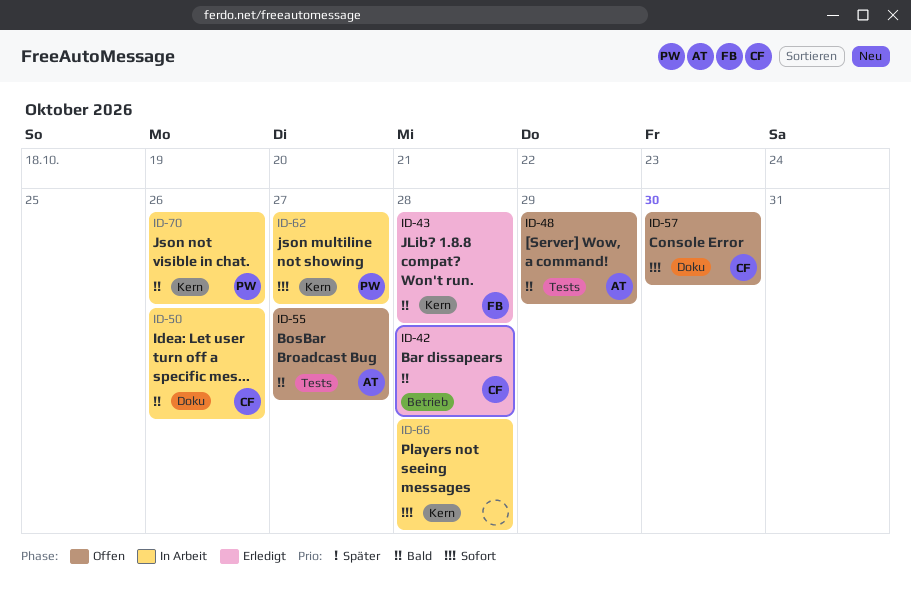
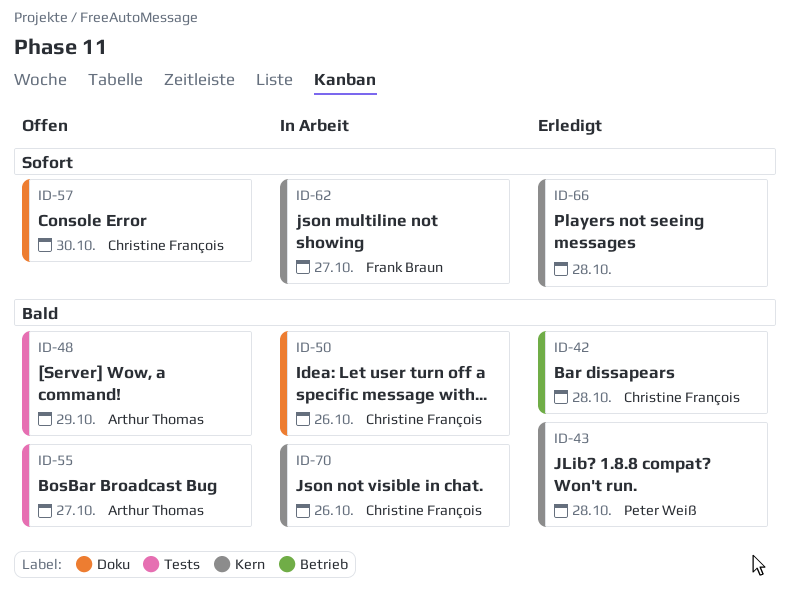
ID-43, owner: Frank Braun -> Peter Weiß
ID-62, owner: Peter Weiß -> Frank Braun
ID-66, status: In Arbeit -> Erledigt
ID-70, owner: Peter Weiß -> Christine François

